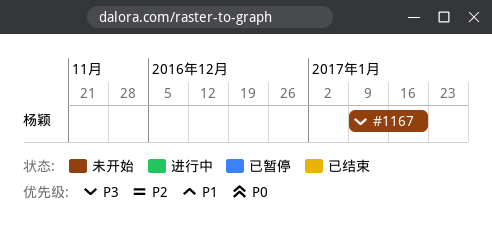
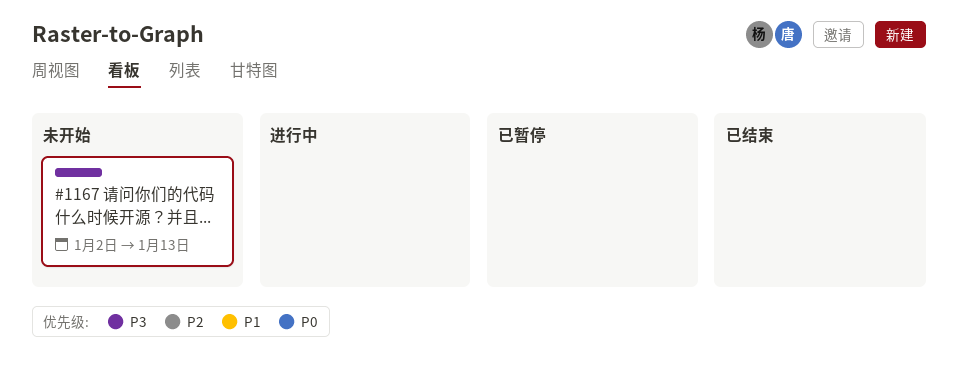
#1167, start: Jan 9 -> Jan 2
#1167, due: Jan 20 -> Jan 13

